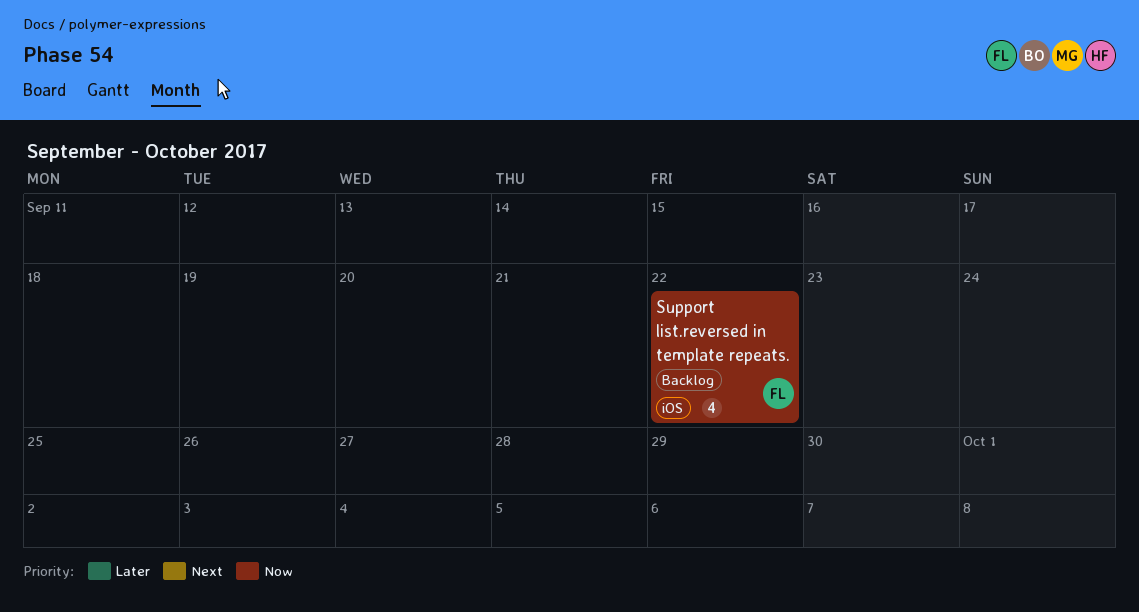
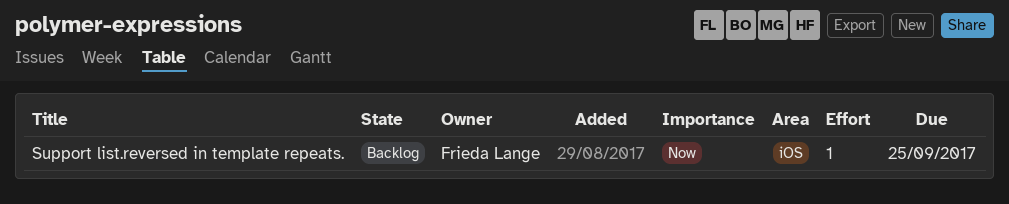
Support list.reversed in template repeats., estimate: 4 -> 1
Support list.reversed in template repeats., due: Sep 22 -> Sep 25

